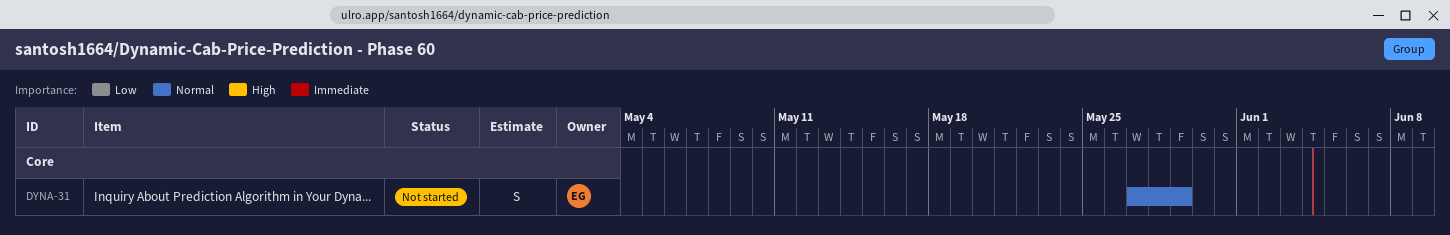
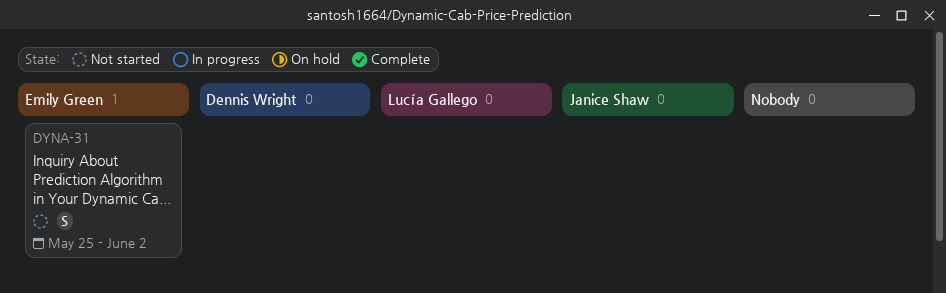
DYNA-31, start: May 27 -> May 25
DYNA-31, due: May 29 -> Jun 2

